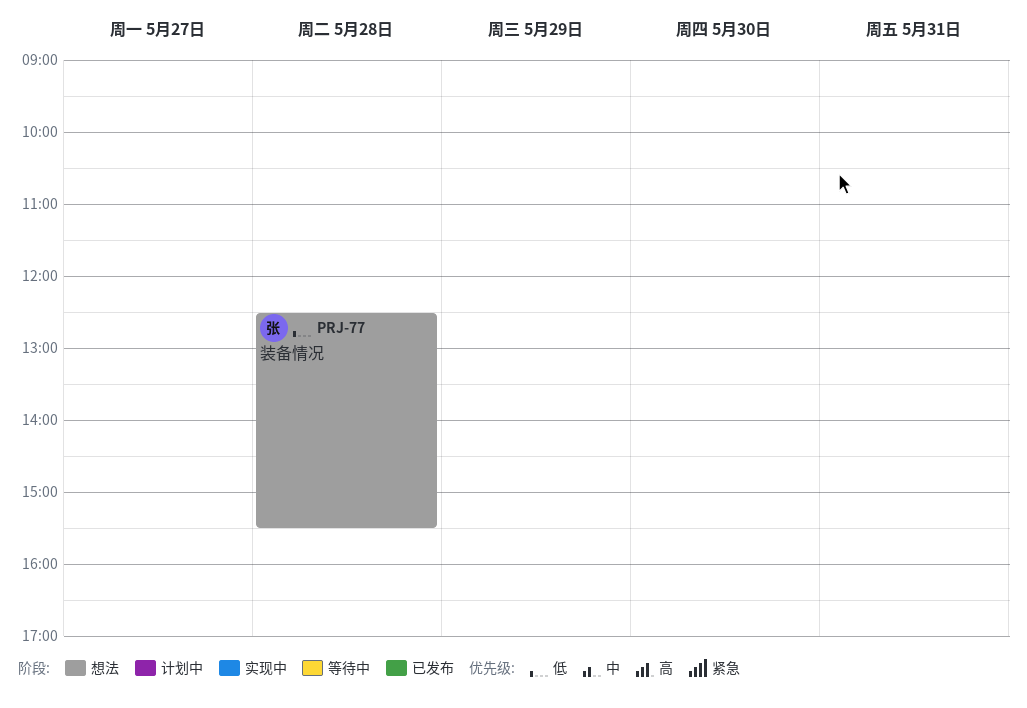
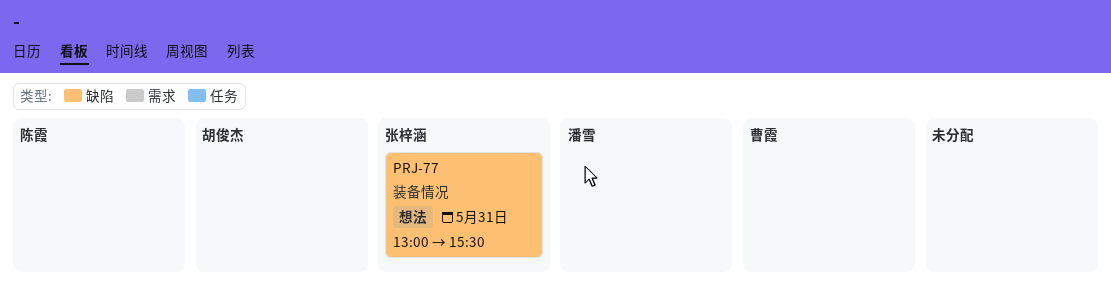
PRJ-77, day: May 28 -> May 31
PRJ-77, begins: 12:30 -> 13:00

